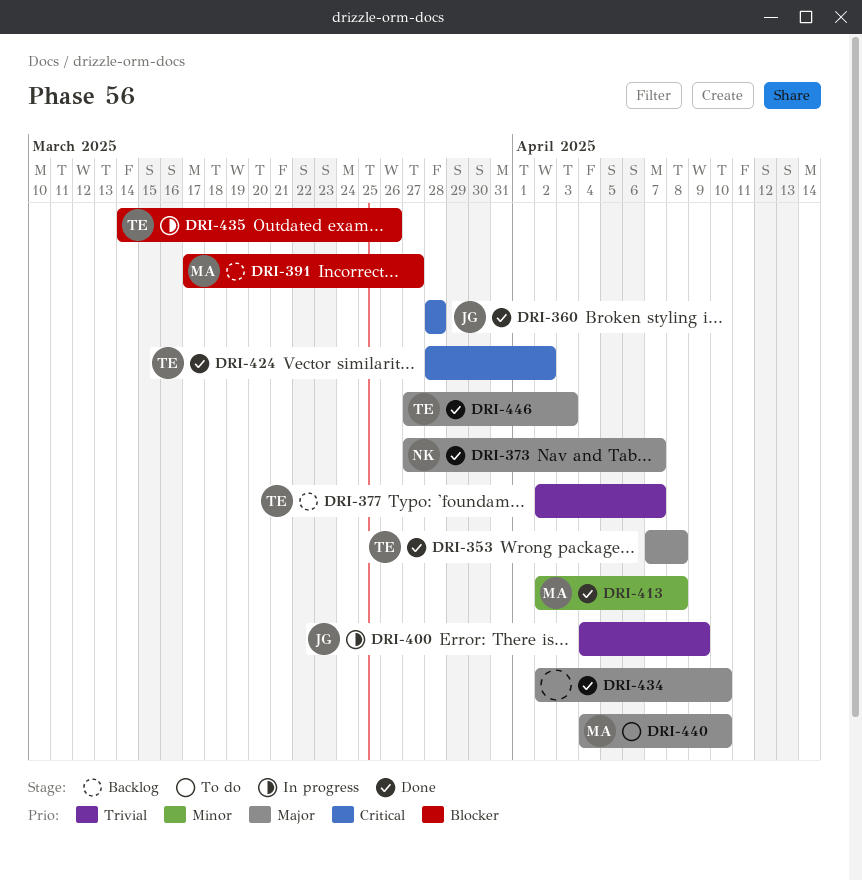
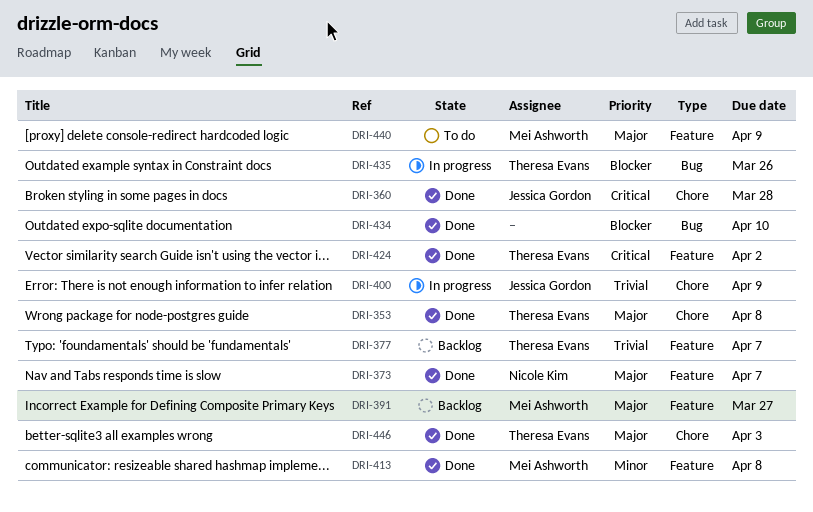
DRI-391, priority: Blocker -> Major
DRI-434, priority: Major -> Blocker
DRI-440, due: Apr 10 -> Apr 9

